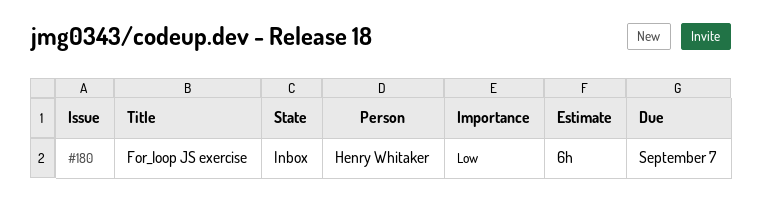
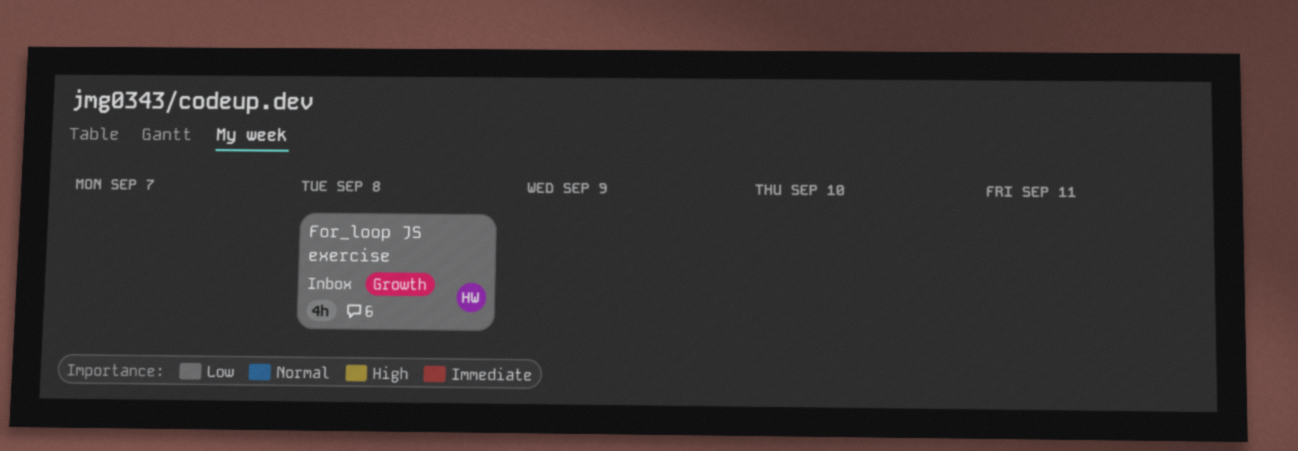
For_loop JS exercise, estimate: 6h -> 4h
For_loop JS exercise, due: Sep 7 -> Sep 8

